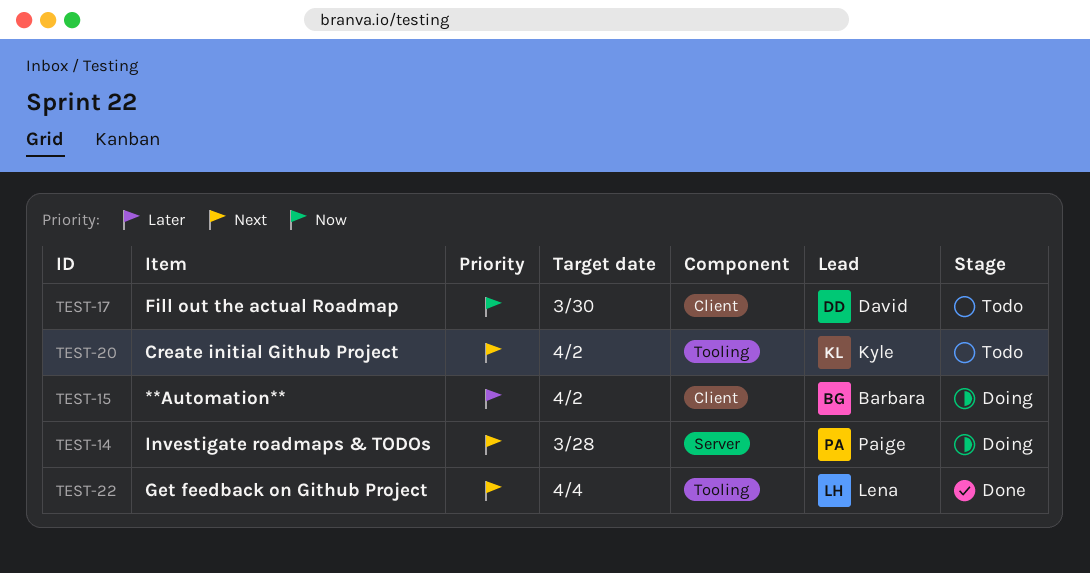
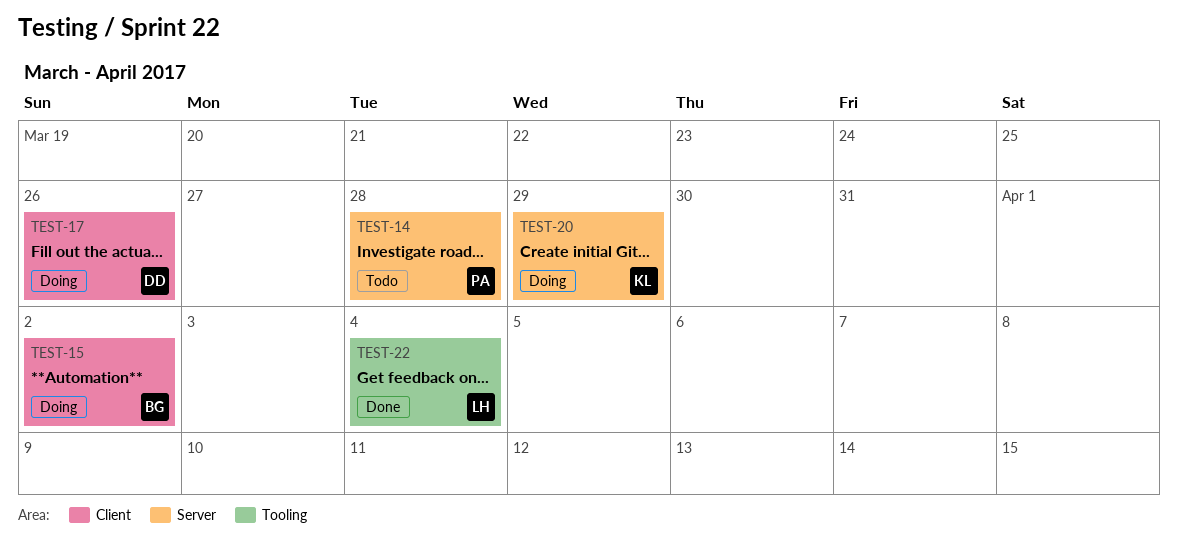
TEST-14, status: Doing -> Todo
TEST-17, status: Todo -> Doing
TEST-17, due: Mar 30 -> Mar 26
TEST-20, status: Todo -> Doing
TEST-20, label: Tooling -> Server
TEST-20, due: Apr 2 -> Mar 29

